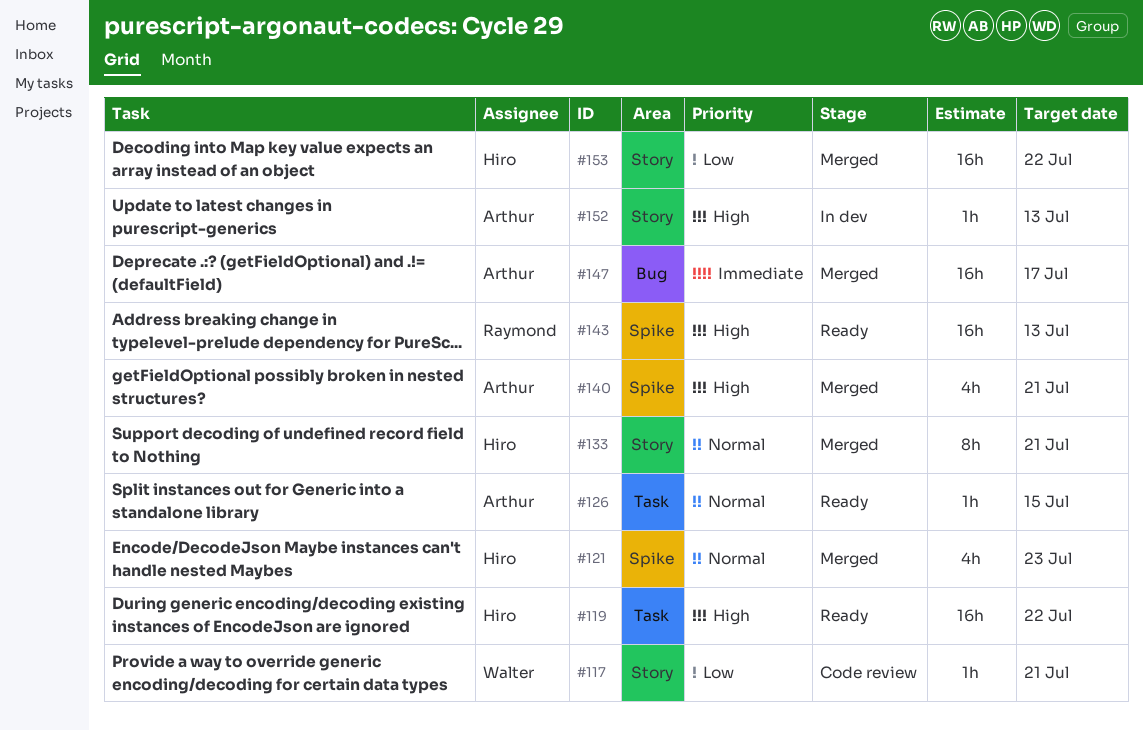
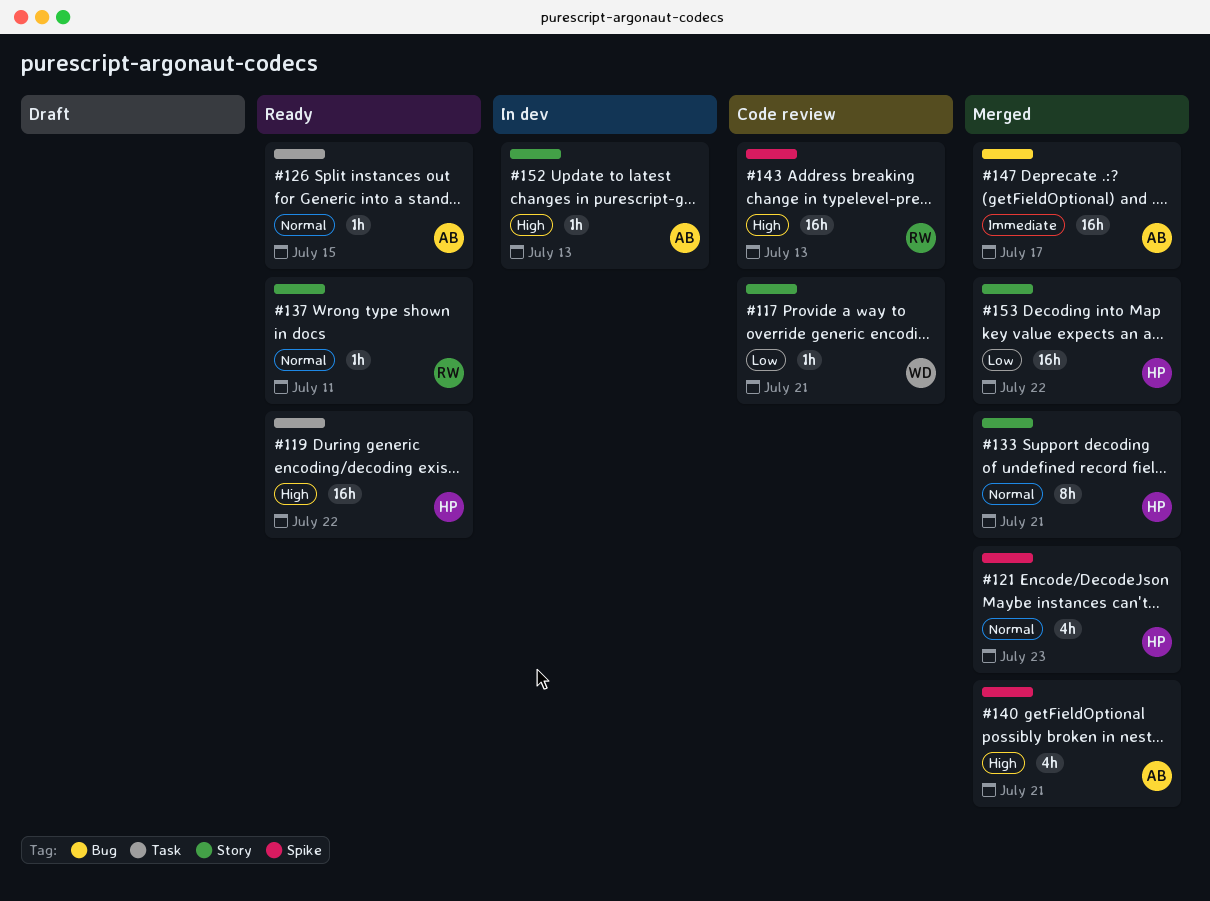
#137: none -> present
#143, status: Ready -> Code review

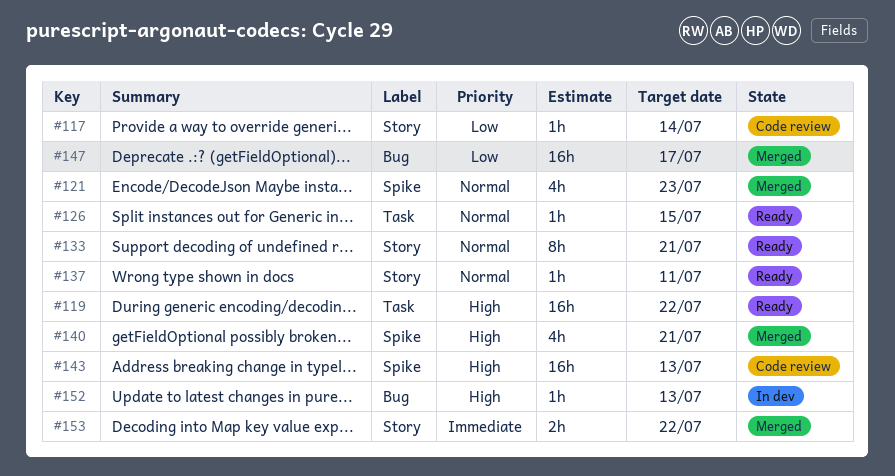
#117, due: Jul 21 -> Jul 14
#133, status: Merged -> Ready
#147, priority: Immediate -> Low
#152, label: Story -> Bug
#153, priority: Low -> Immediate
#153, estimate: 16h -> 2h

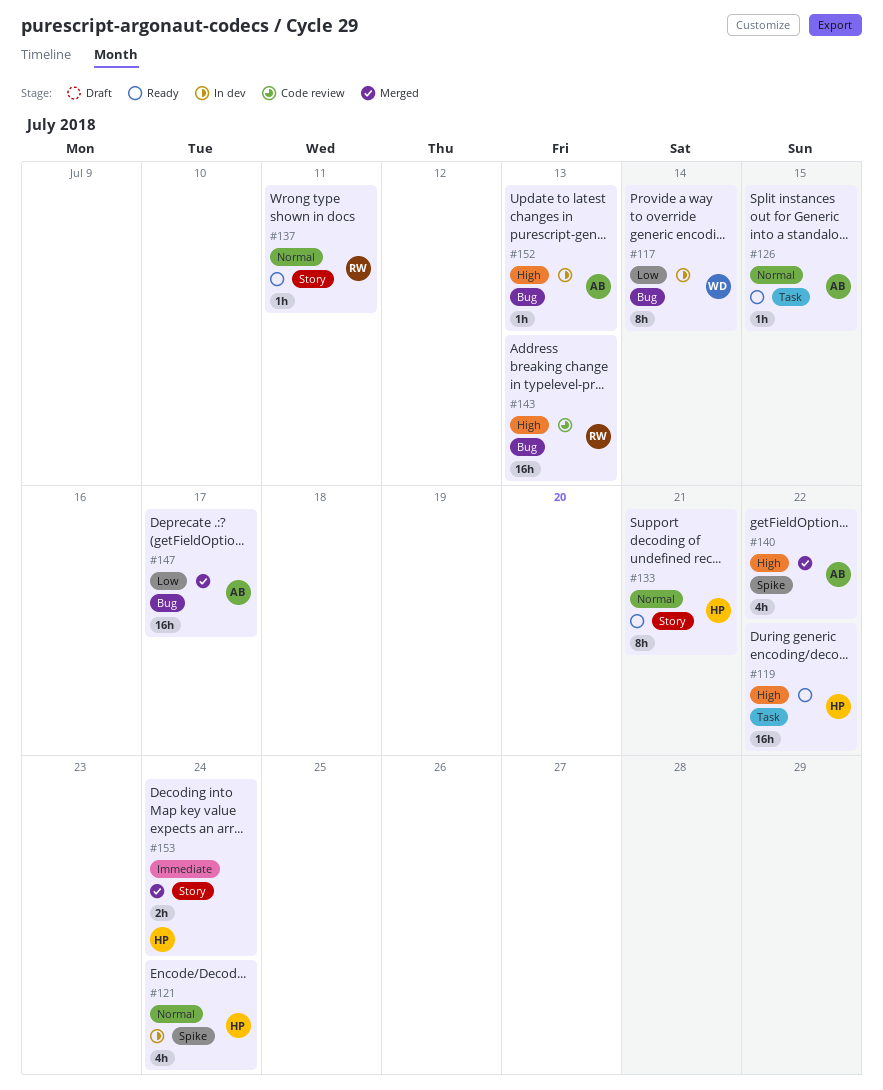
#117, status: Code review -> In dev
#117, label: Story -> Bug
#117, estimate: 1h -> 8h
#121, status: Merged -> In dev
#121, due: Jul 23 -> Jul 24
#140, due: Jul 21 -> Jul 22
#143, label: Spike -> Bug
#153, due: Jul 22 -> Jul 24

